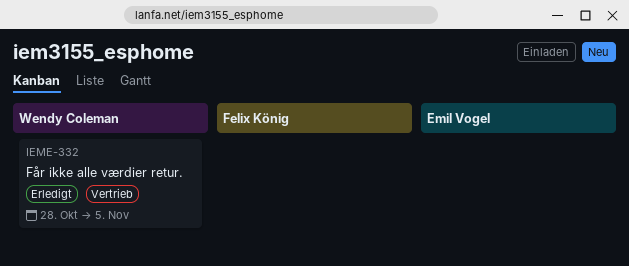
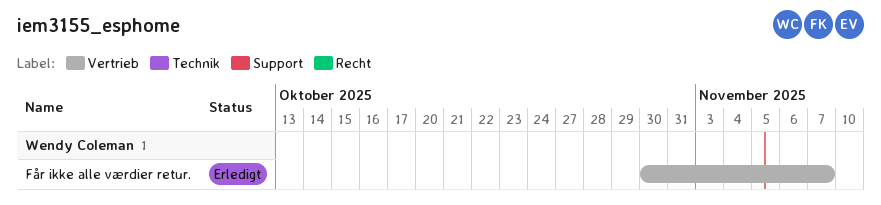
Får ikke alle værdier retur., start: Oct 28 -> Oct 30
Får ikke alle værdier retur., due: Nov 5 -> Nov 7

